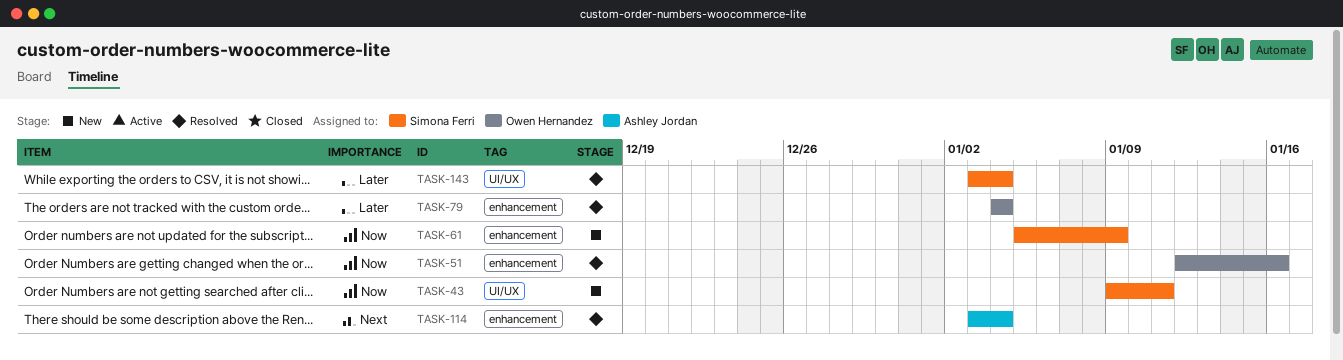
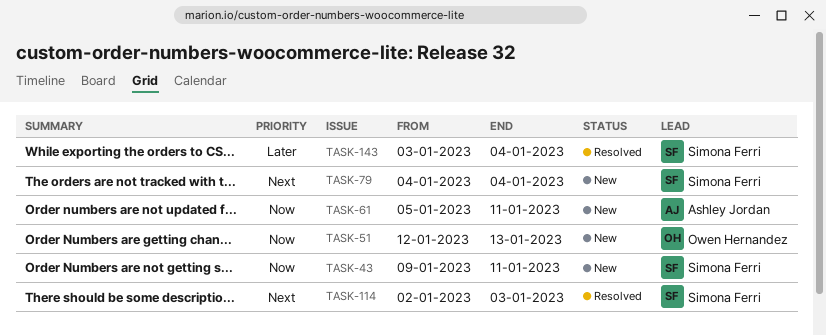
TASK-51, status: Resolved -> New
TASK-51, due: Jan 16 -> Jan 13
TASK-61, owner: Simona Ferri -> Ashley Jordan
TASK-61, due: Jan 9 -> Jan 11
TASK-79, status: Resolved -> New
TASK-79, owner: Owen Hernandez -> Simona Ferri
TASK-79, priority: Later -> Next
TASK-114, owner: Ashley Jordan -> Simona Ferri
TASK-114, start: Jan 3 -> Jan 2
TASK-114, due: Jan 4 -> Jan 3

